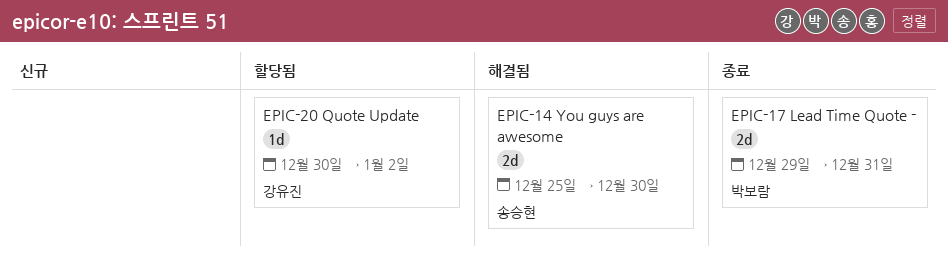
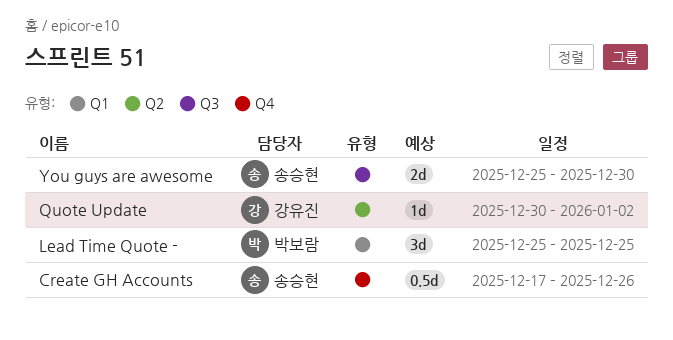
Create GH Accounts: none -> present
Lead Time Quote -, estimate: 2d -> 3d
Lead Time Quote -, start: Dec 29 -> Dec 25
Lead Time Quote -, due: Dec 31 -> Dec 25

